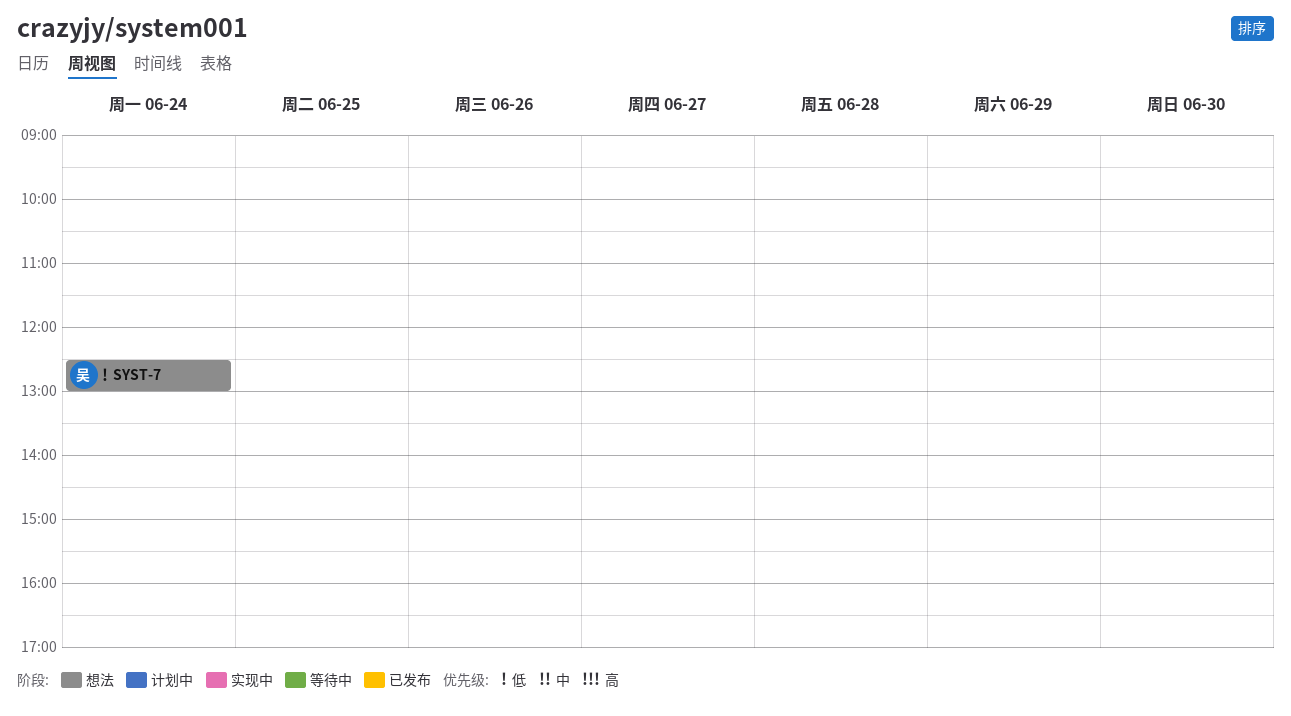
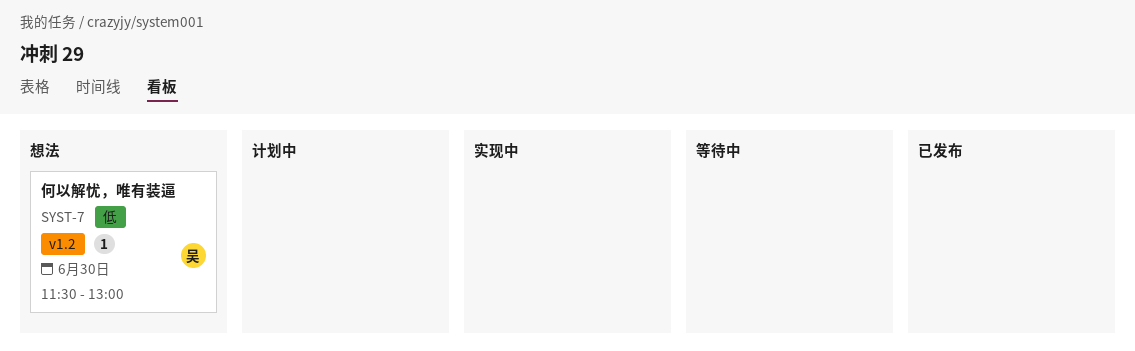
SYST-7, day: Jun 24 -> Jun 30
SYST-7, begins: 12:30 -> 11:30

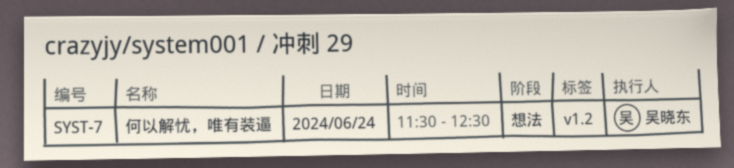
SYST-7, day: Jun 30 -> Jun 24
SYST-7, ends: 13:00 -> 12:30

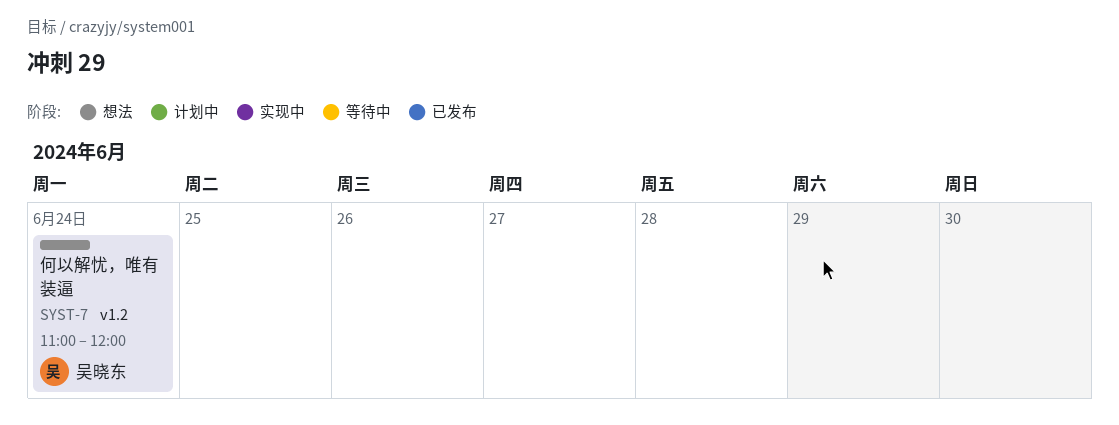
SYST-7, begins: 11:30 -> 11:00
SYST-7, ends: 12:30 -> 12:00

